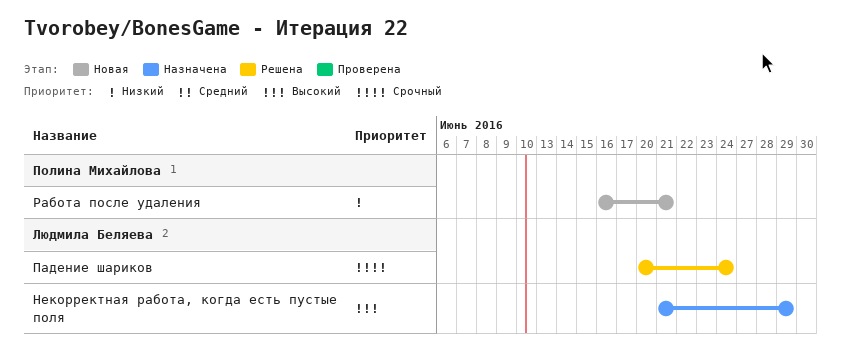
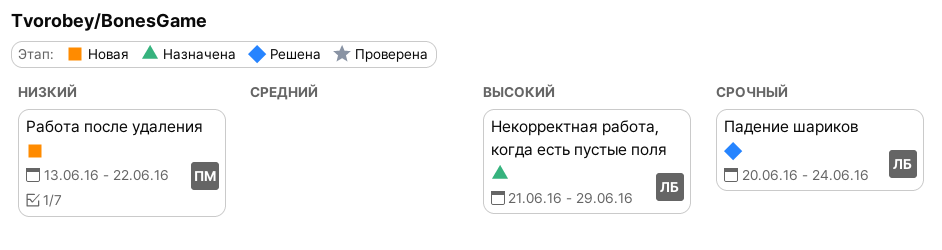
Работа после удаления, start: Jun 16 -> Jun 13
Работа после удаления, due: Jun 21 -> Jun 22

